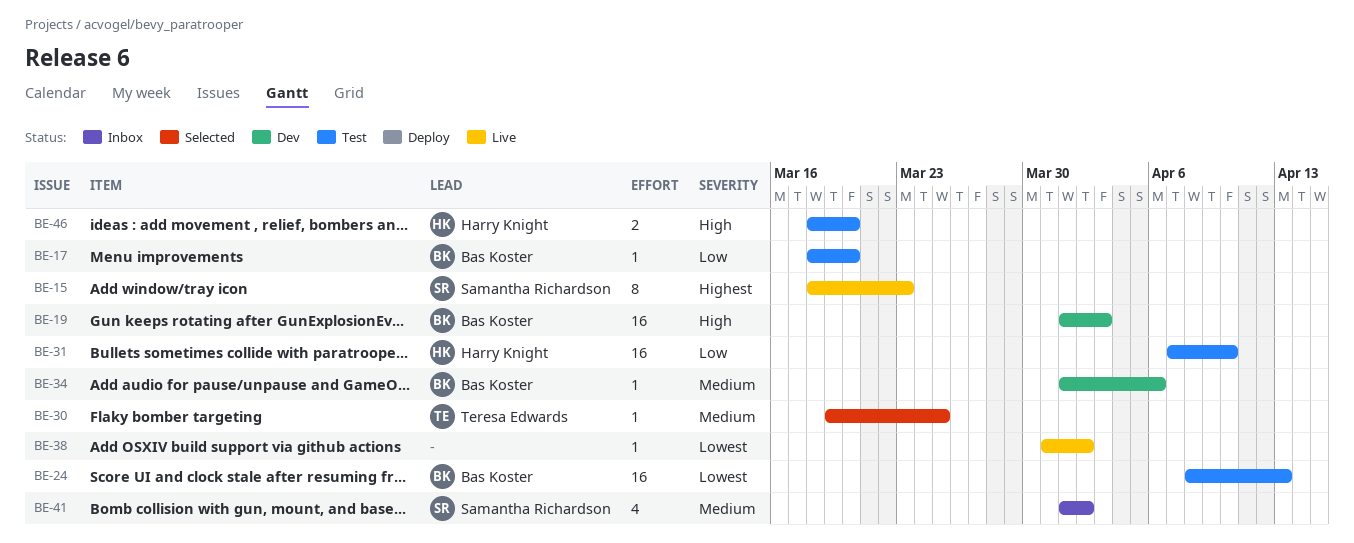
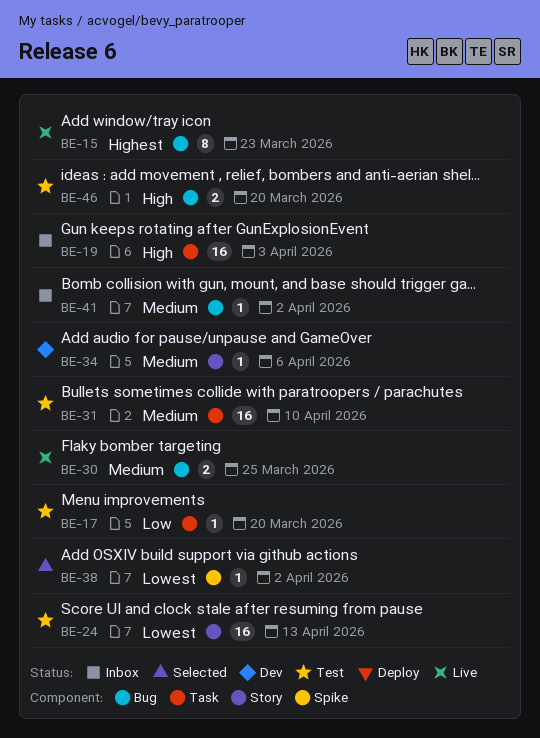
BE-19, status: Dev -> Inbox
BE-30, status: Selected -> Live
BE-30, estimate: 1 -> 2
BE-31, priority: Low -> Medium
BE-38, status: Live -> Selected
BE-41, estimate: 4 -> 1

